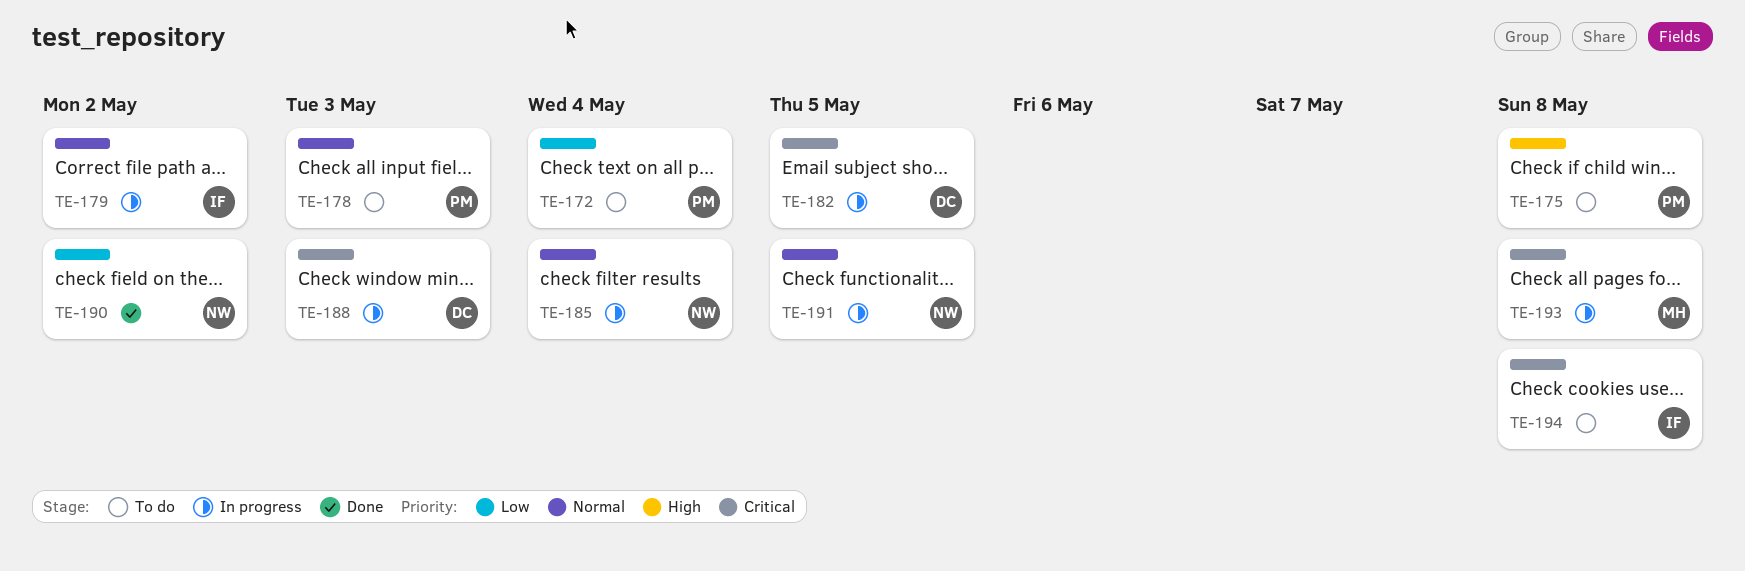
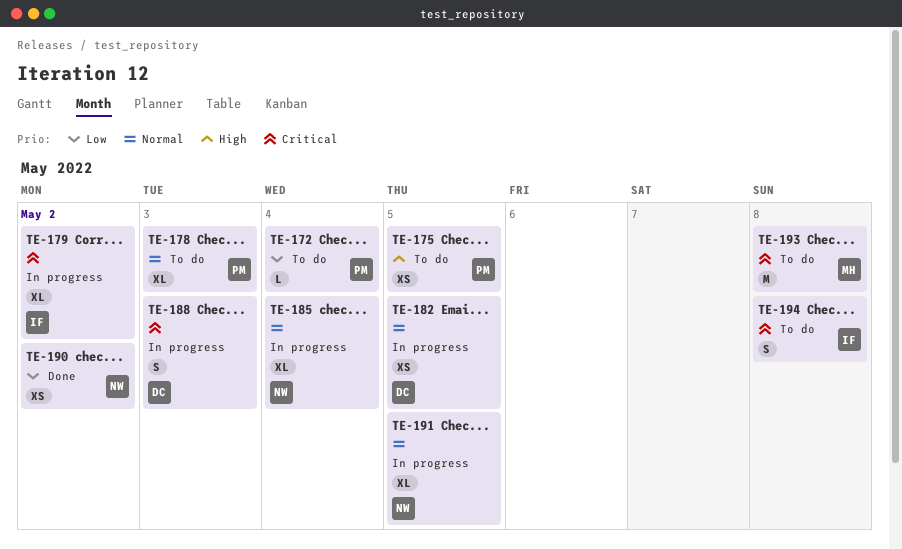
TE-175, due: May 8 -> May 5
TE-179, priority: Normal -> Critical
TE-182, priority: Critical -> Normal
TE-193, status: In progress -> To do

